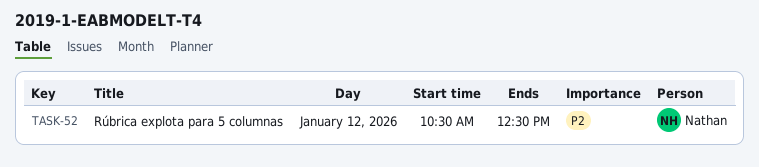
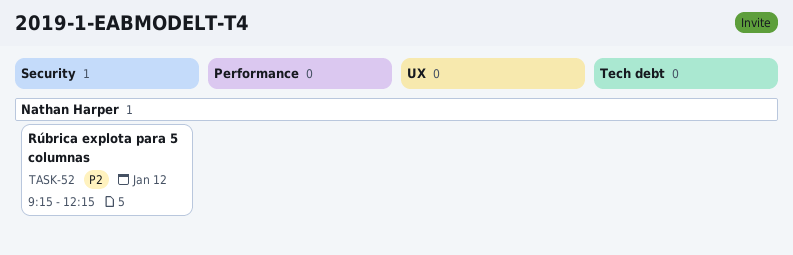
TASK-52, begins: 10:30 -> 09:15
TASK-52, ends: 12:30 -> 12:15

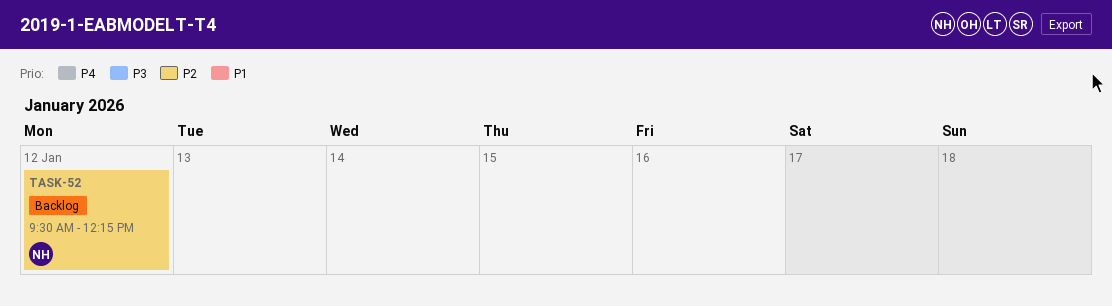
TASK-52, begins: 09:15 -> 09:30

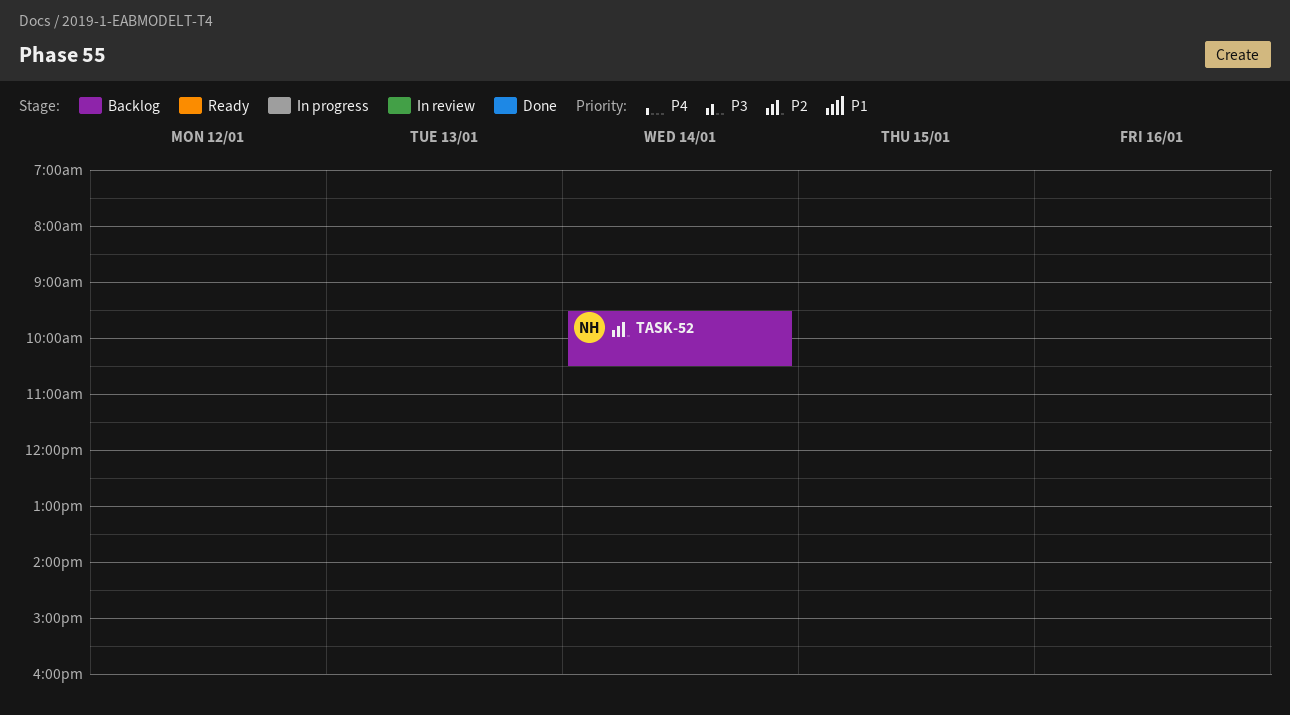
TASK-52, day: Jan 12 -> Jan 14
TASK-52, ends: 12:15 -> 10:30

